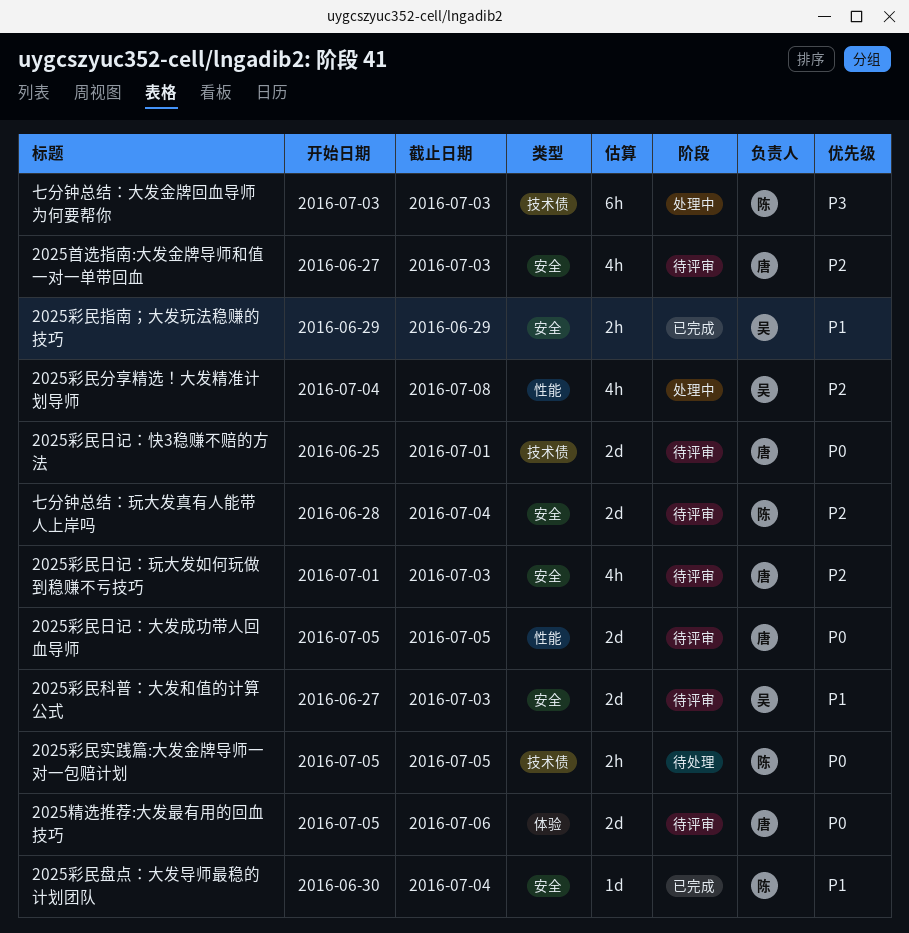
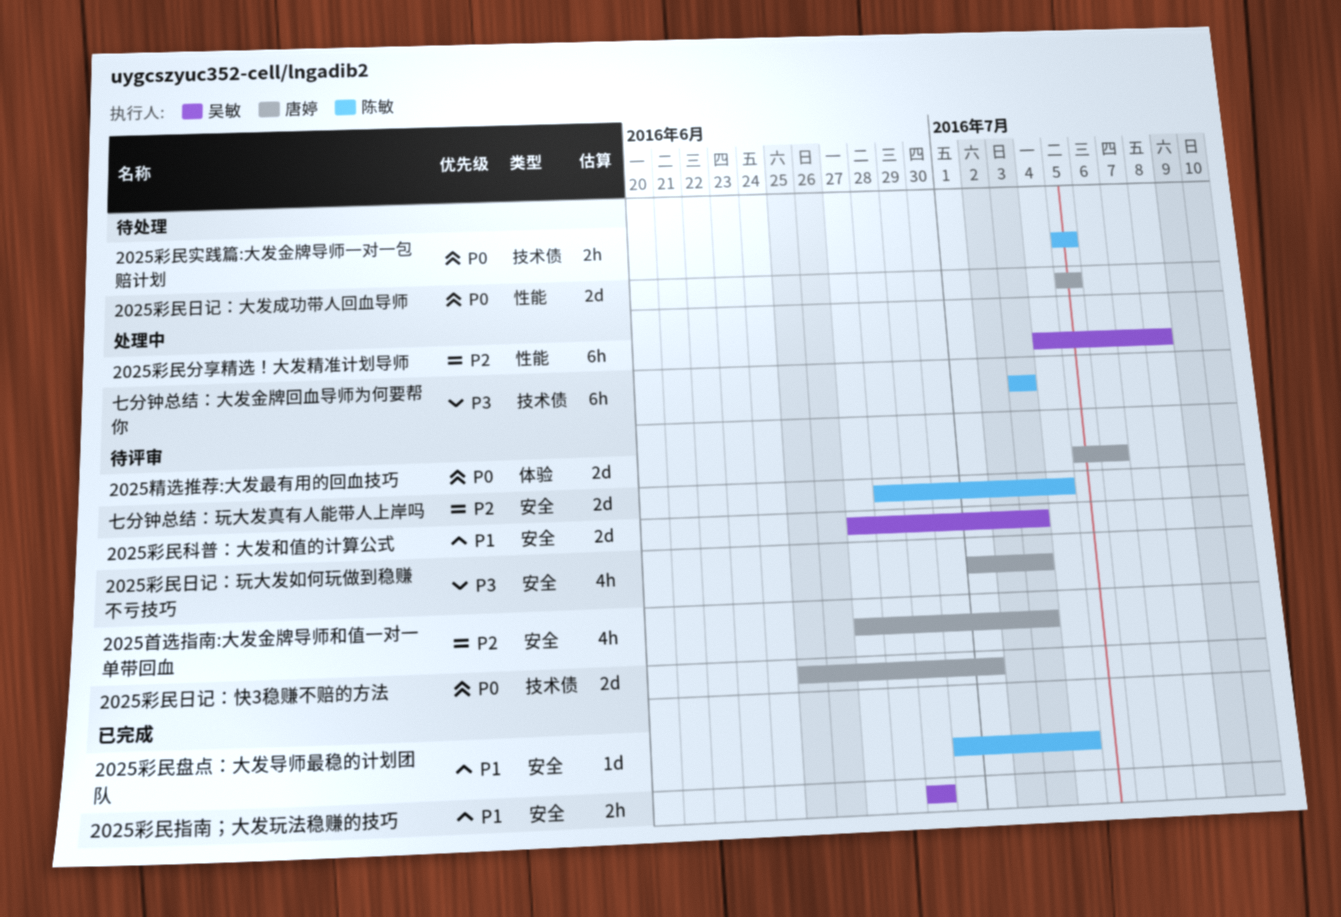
2025彩民分享精选！大发精准计划导师, estimate: 4h -> 6h
2025彩民日记：大发成功带人回血导师, status: 待评审 -> 待处理
2025彩民日记：玩大发如何玩做到稳赚不亏技巧, priority: P2 -> P3

